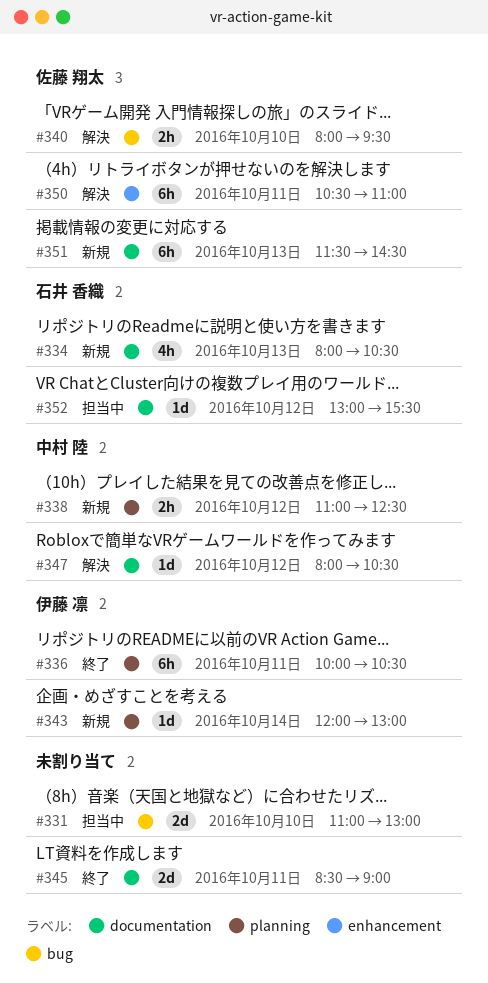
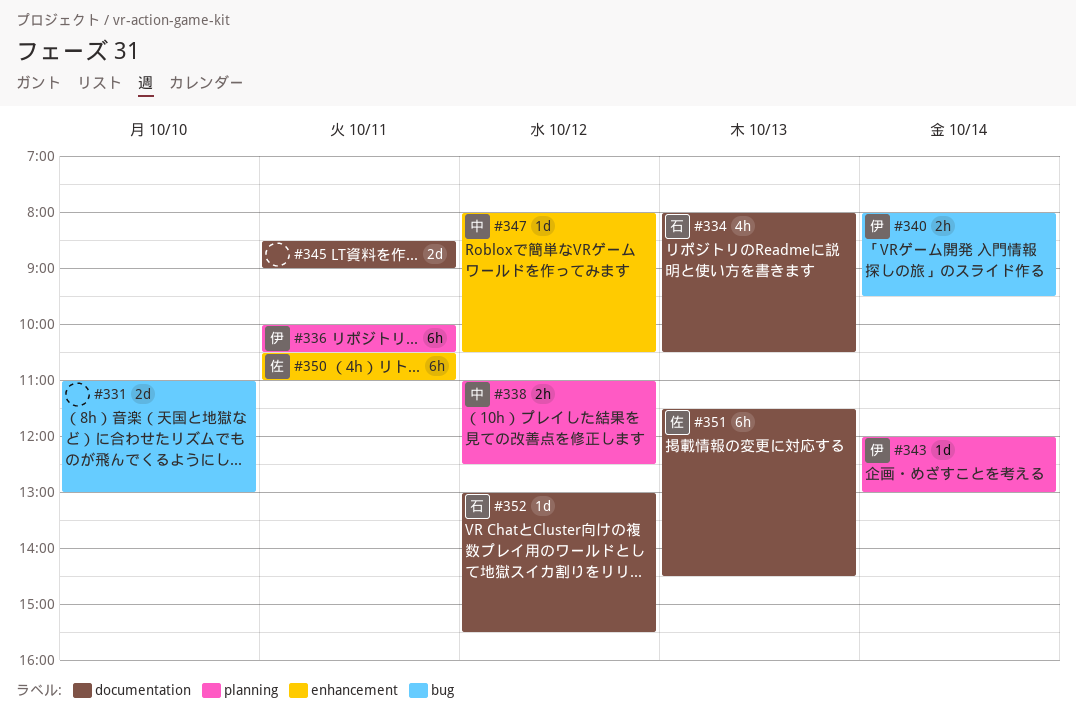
#340, owner: 佐藤 翔太 -> 伊藤 凛
#340, day: Oct 10 -> Oct 14
#347, label: documentation -> enhancement

